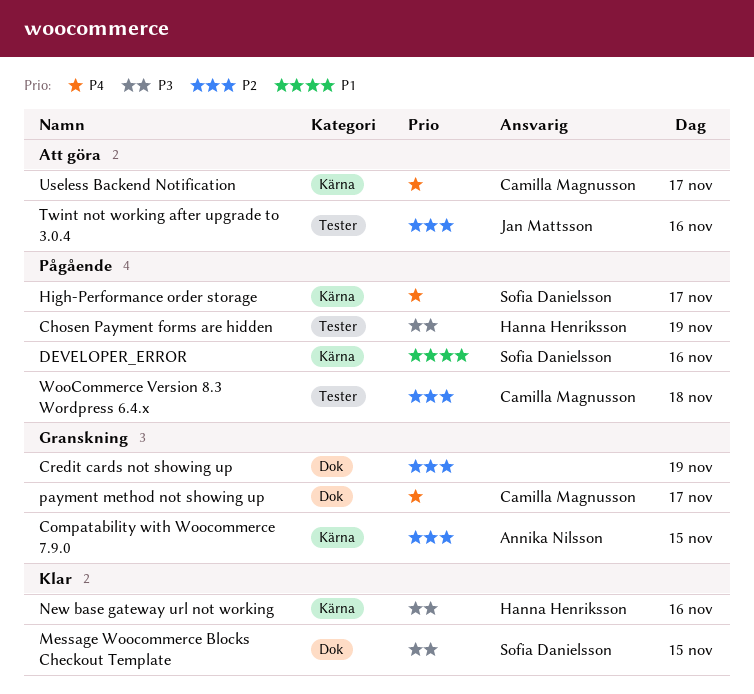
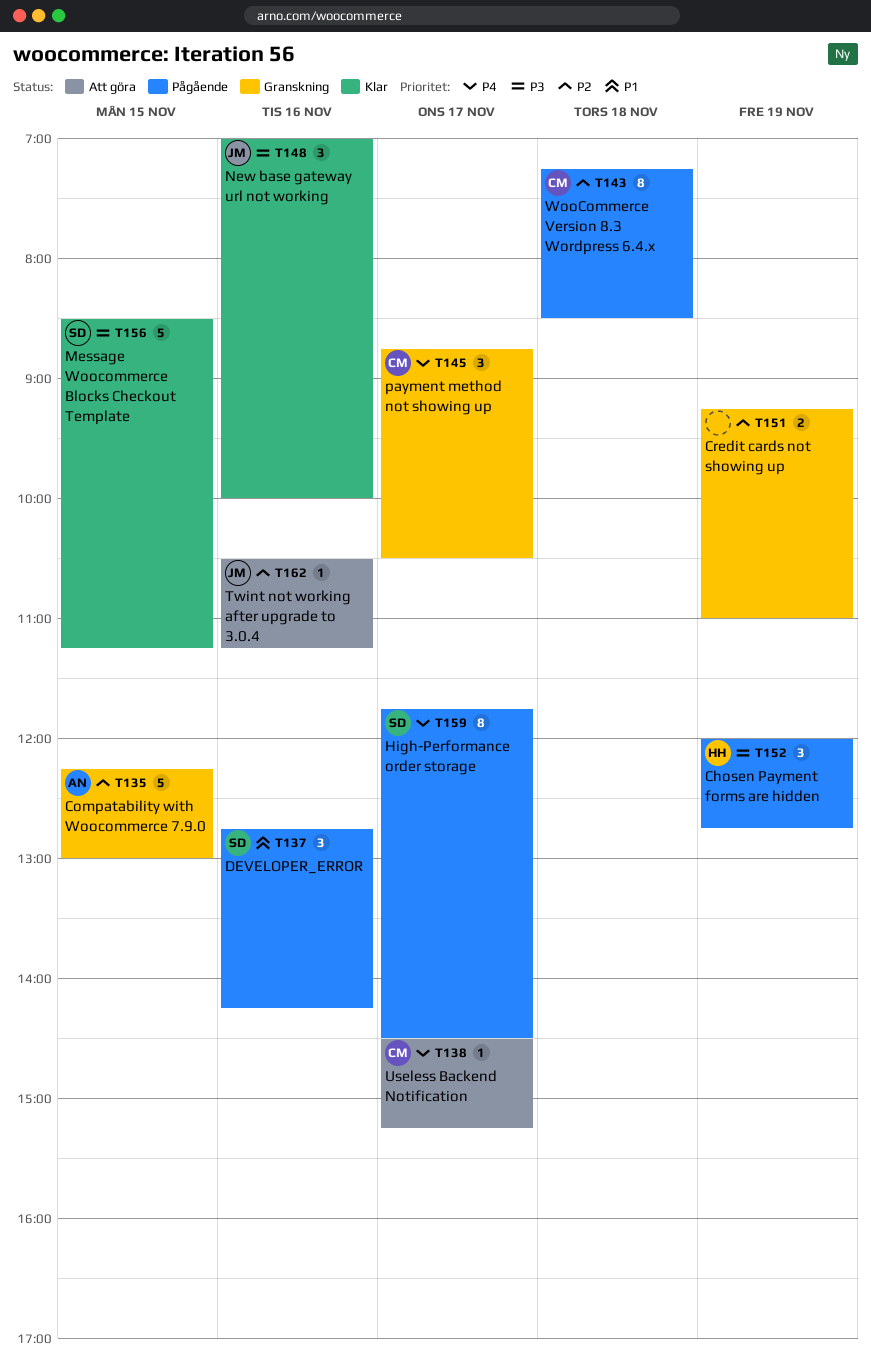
New base gateway url not working, owner: Hanna Henriksson -> Jan Mattsson

